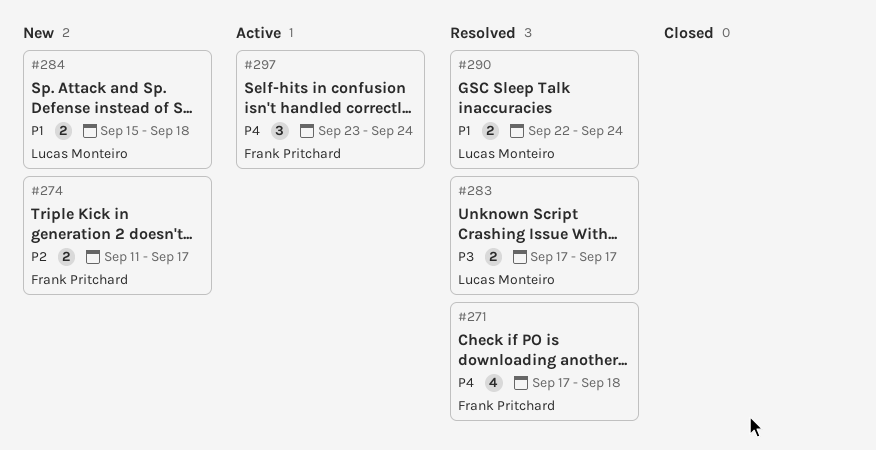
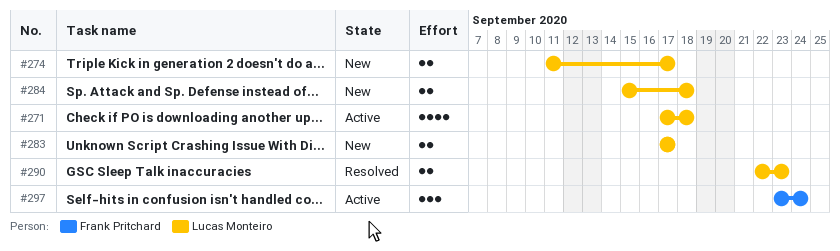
#271, status: Resolved -> Active
#271, owner: Frank Pritchard -> Lucas Monteiro
#274, owner: Frank Pritchard -> Lucas Monteiro
#283, status: Resolved -> New
#290, due: Sep 24 -> Sep 23

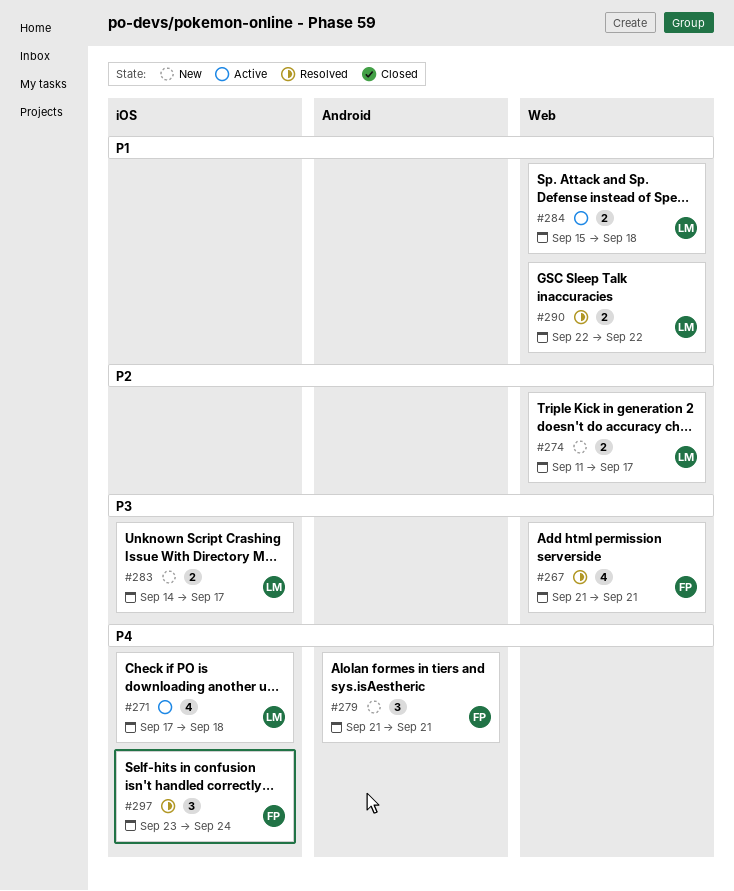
#267: none -> present
#279: none -> present
#283, start: Sep 17 -> Sep 14
#284, status: New -> Active
#290, due: Sep 23 -> Sep 22
#297, status: Active -> Resolved

